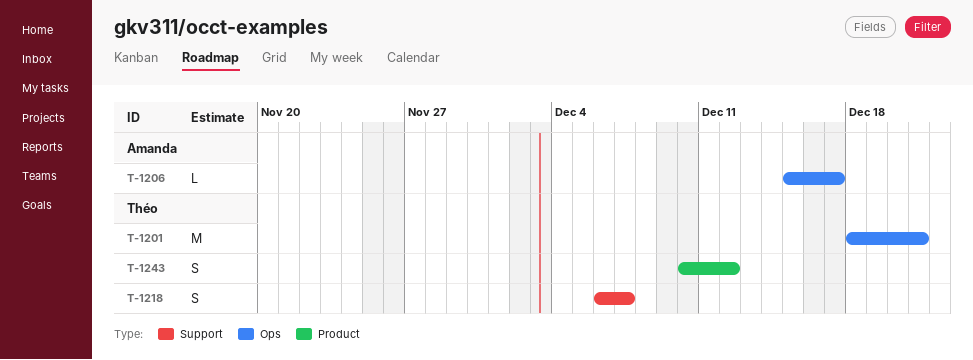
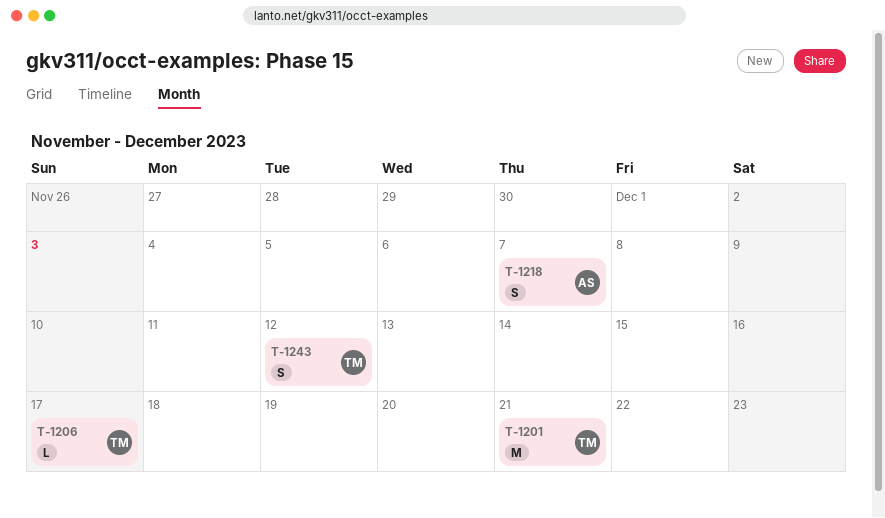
T-1206, owner: Amanda -> Théo
T-1218, owner: Théo -> Amanda

